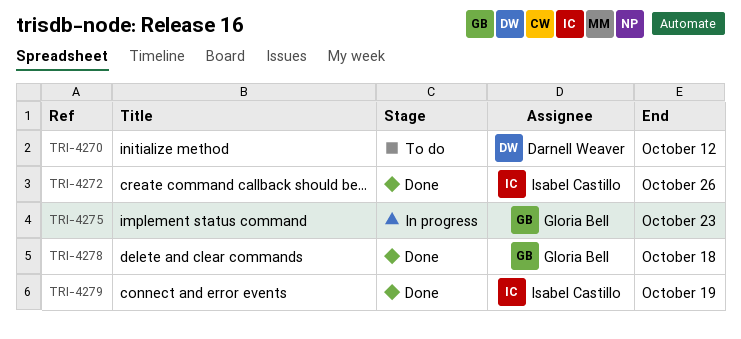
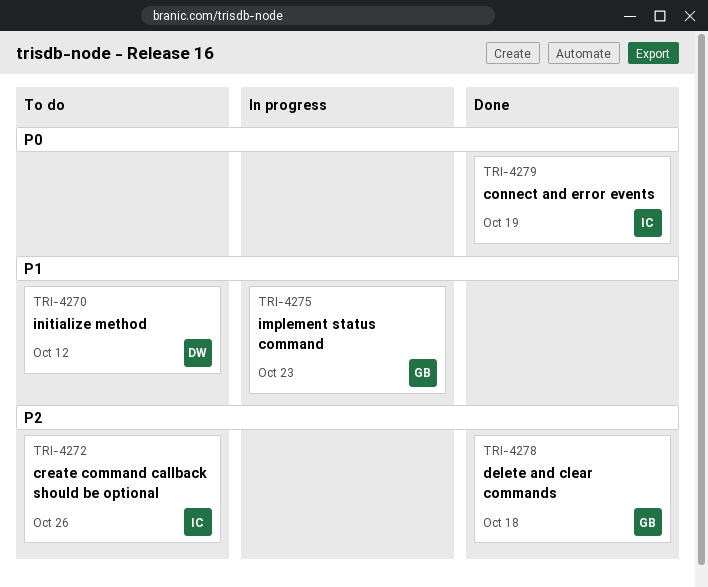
TRI-4272, status: Done -> To do

